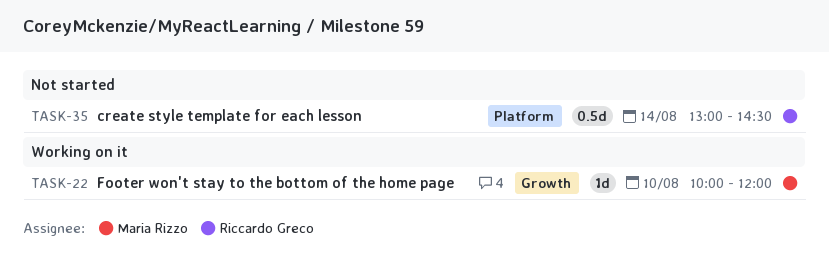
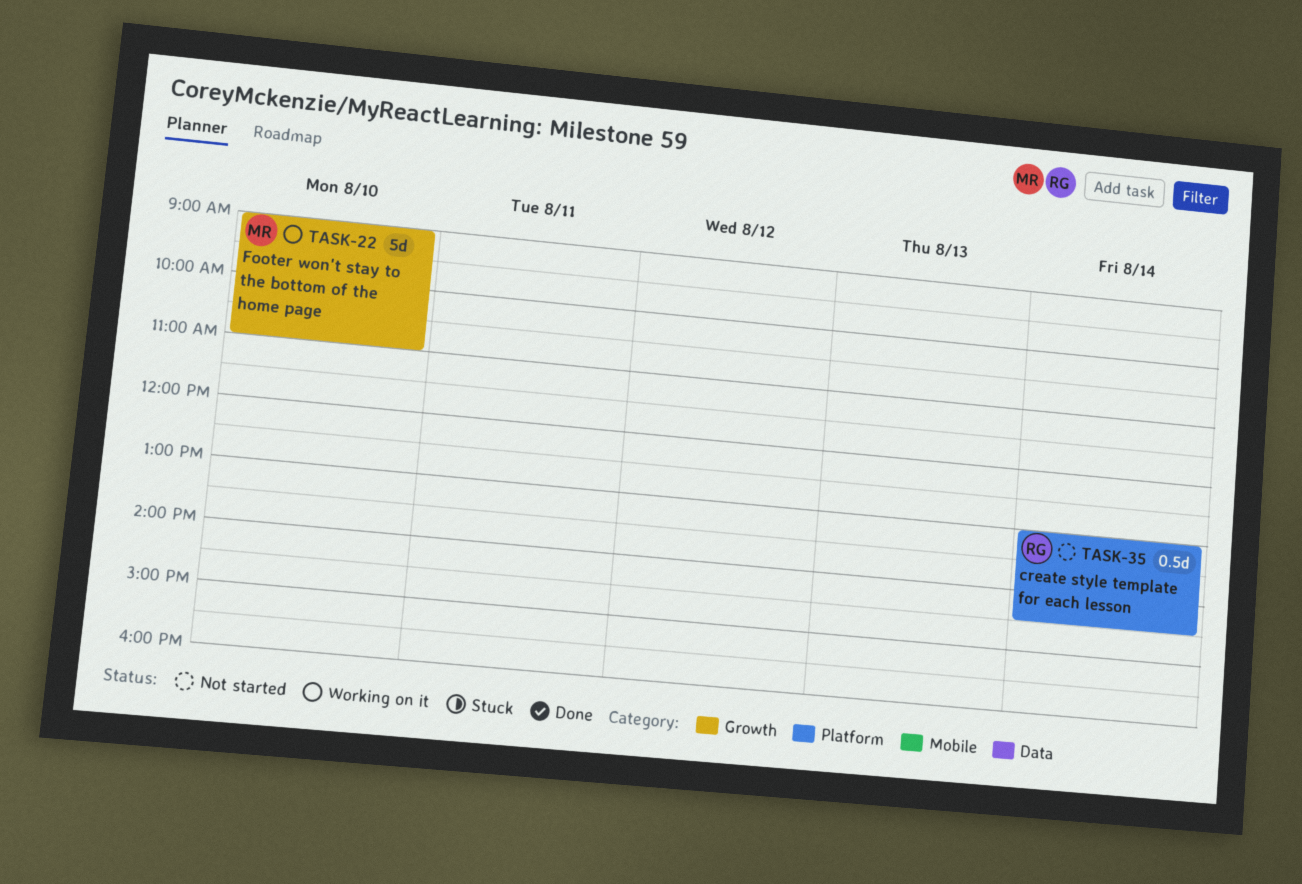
TASK-22, estimate: 1d -> 5d
TASK-22, begins: 10:00 -> 09:00
TASK-22, ends: 12:00 -> 11:00

